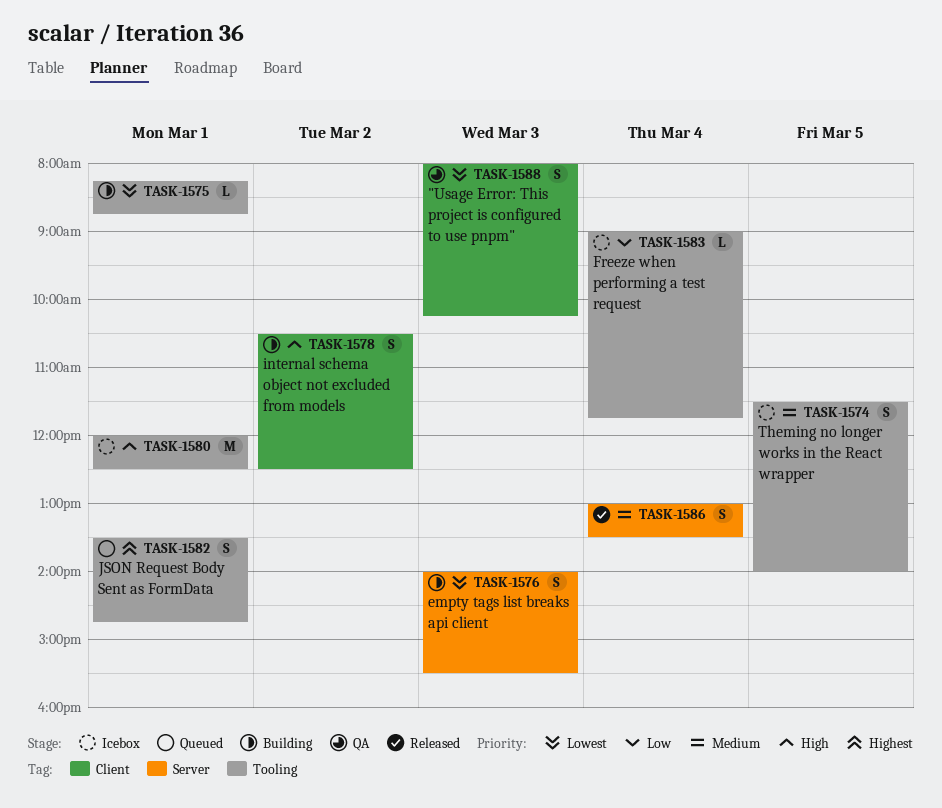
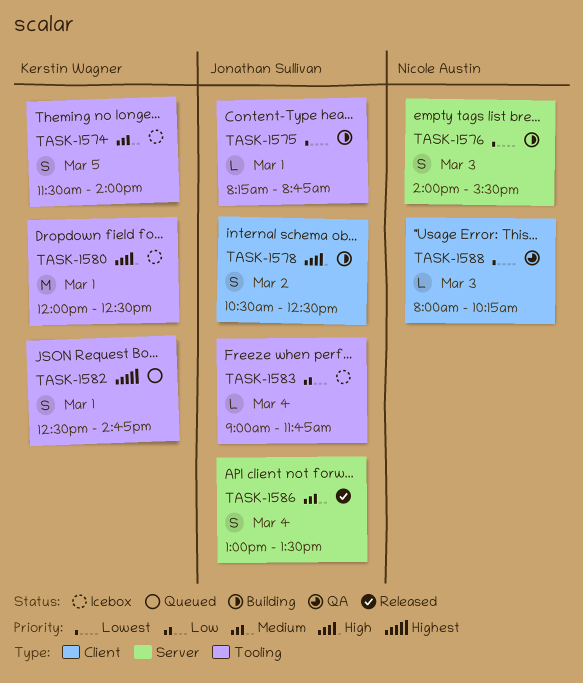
TASK-1582, begins: 13:30 -> 12:30
TASK-1588, estimate: S -> L

